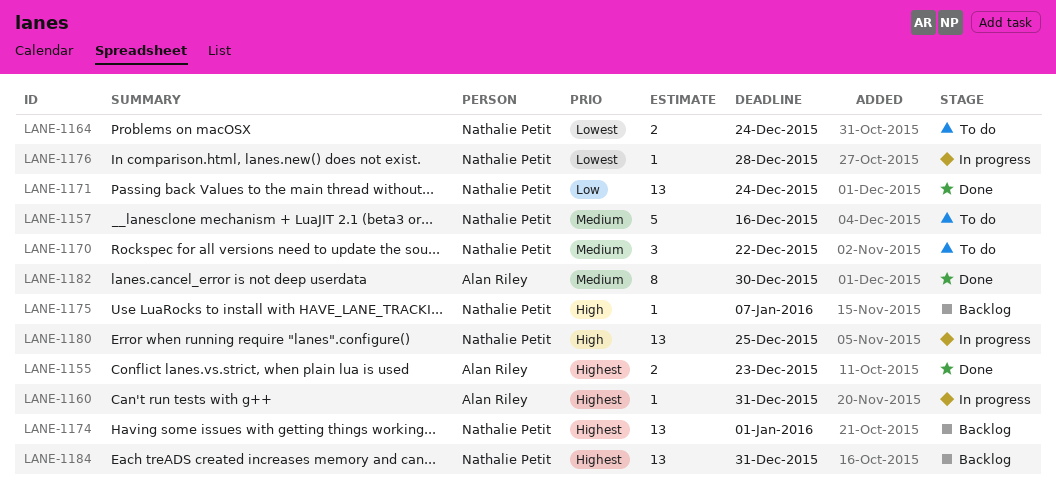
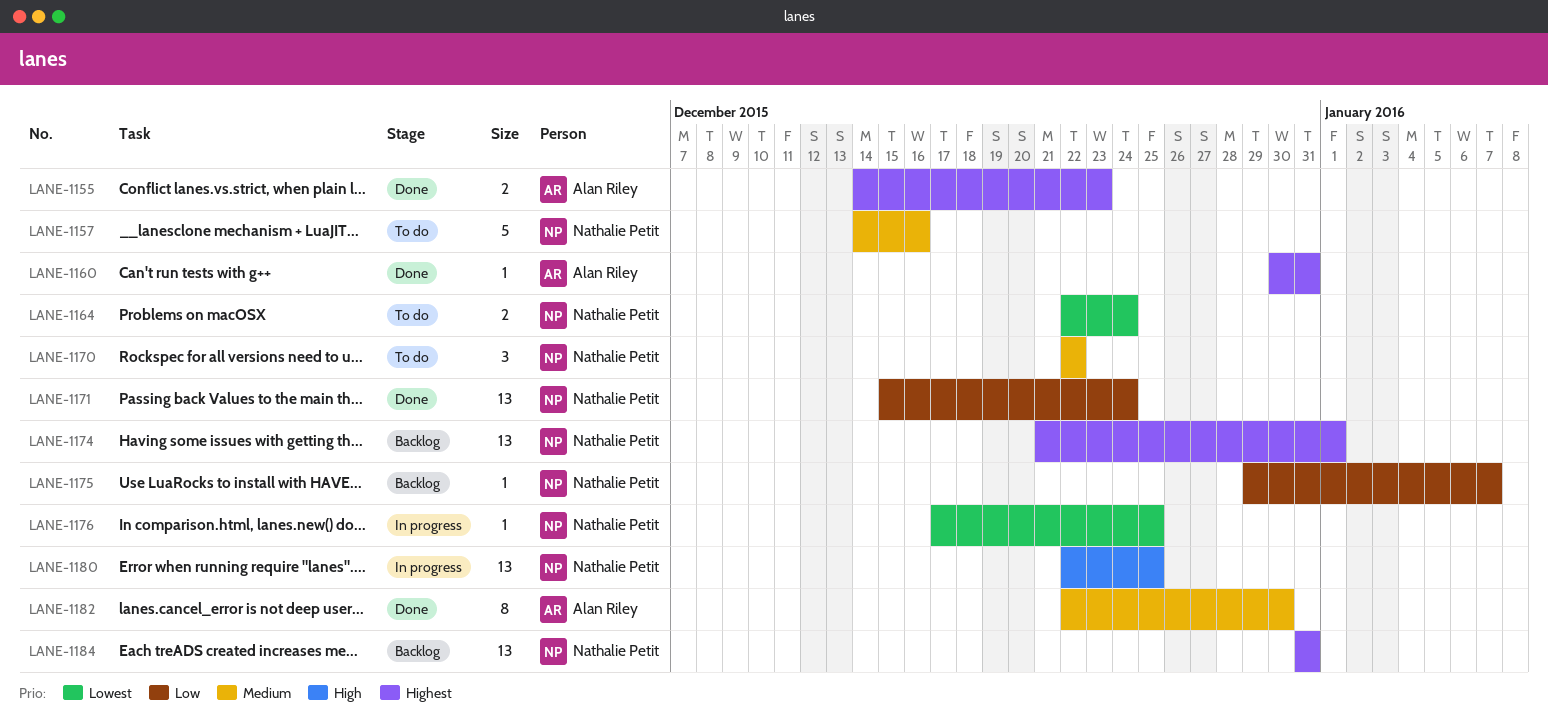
LANE-1160, status: In progress -> Done
LANE-1175, priority: High -> Low
LANE-1176, due: Dec 28 -> Dec 25

